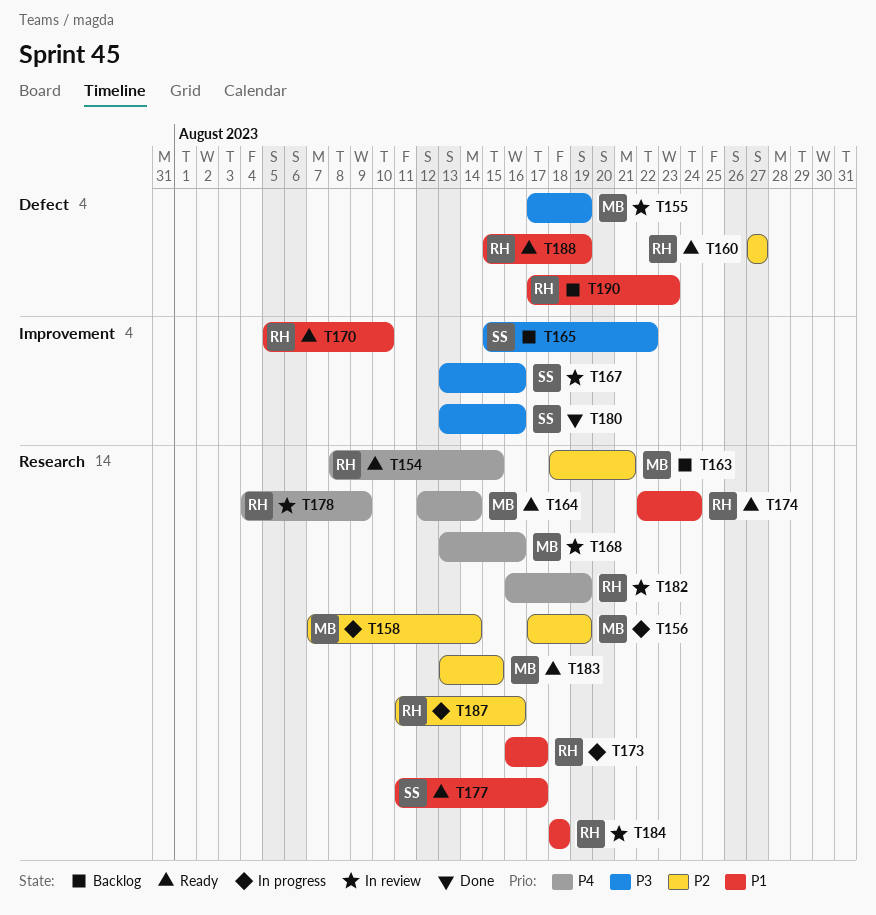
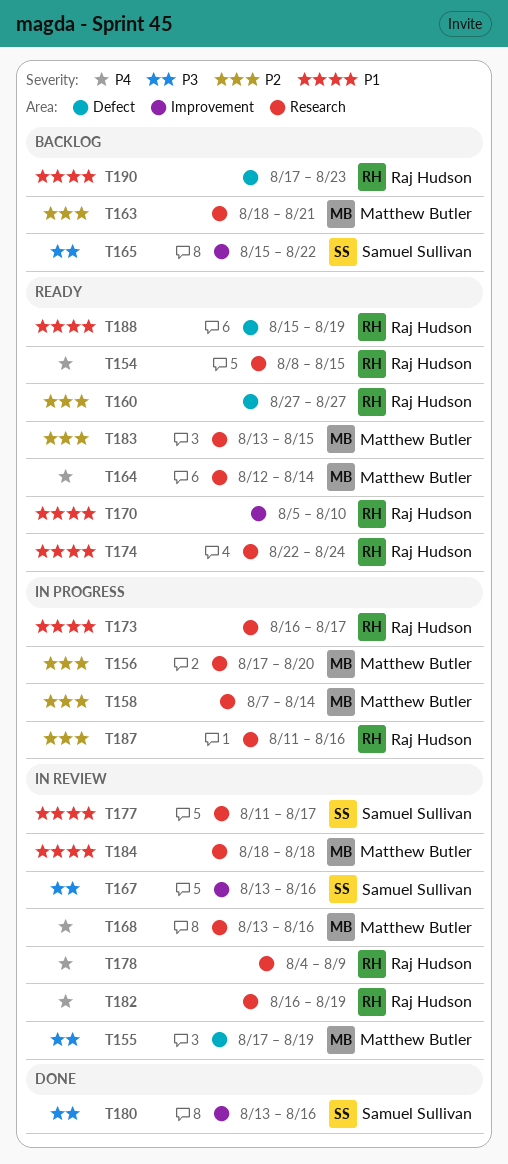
T156, due: Aug 19 -> Aug 20
T177, status: Ready -> In review
T184, owner: Raj Hudson -> Matthew Butler

